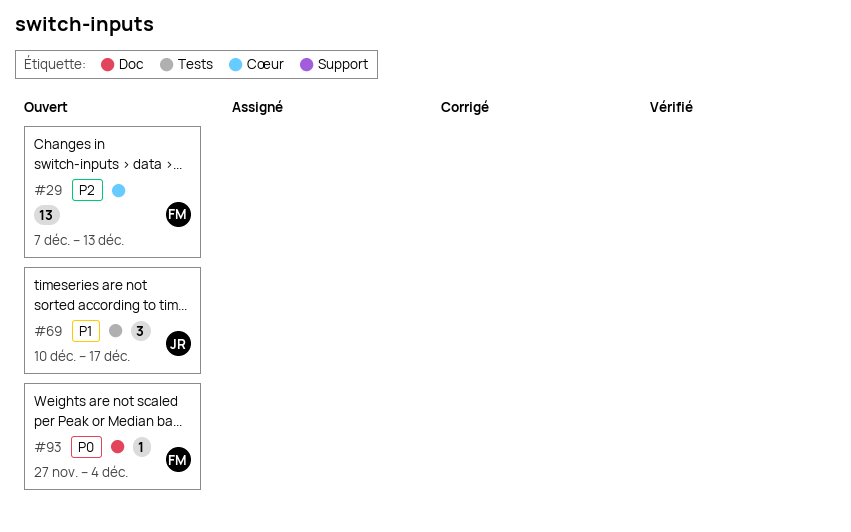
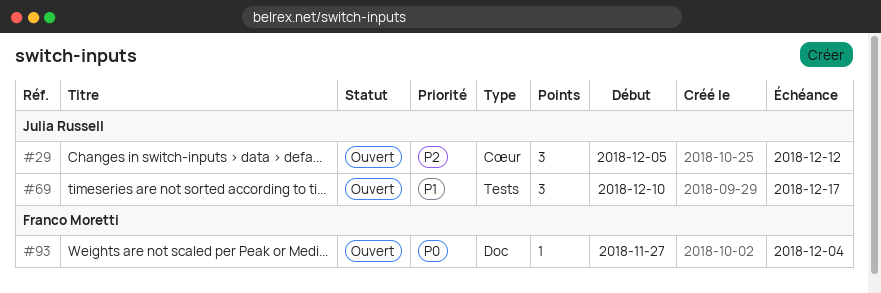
#29, owner: Franco Moretti -> Julia Russell
#29, estimate: 13 -> 3
#29, start: Dec 7 -> Dec 5
#29, due: Dec 13 -> Dec 12

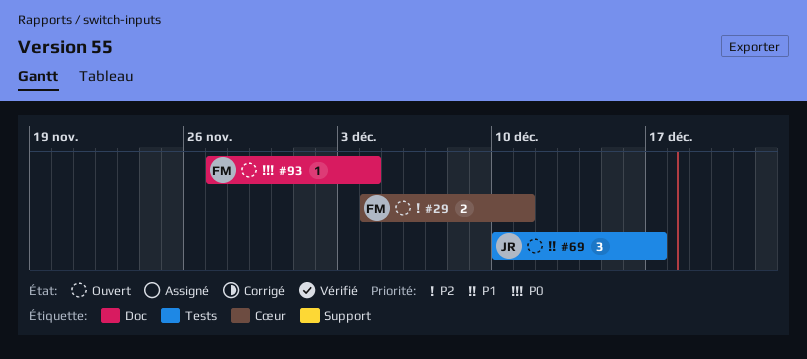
#29, owner: Julia Russell -> Franco Moretti
#29, estimate: 3 -> 2
#29, start: Dec 5 -> Dec 4
#29, due: Dec 12 -> Dec 11

